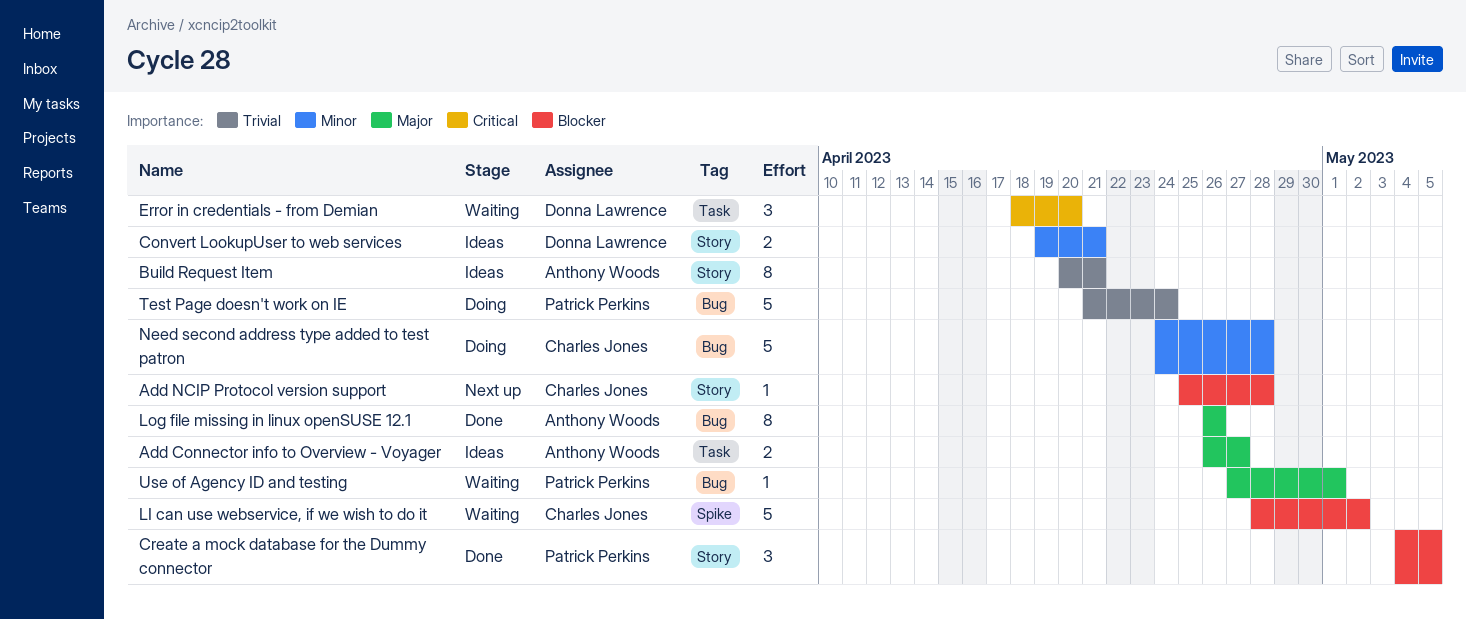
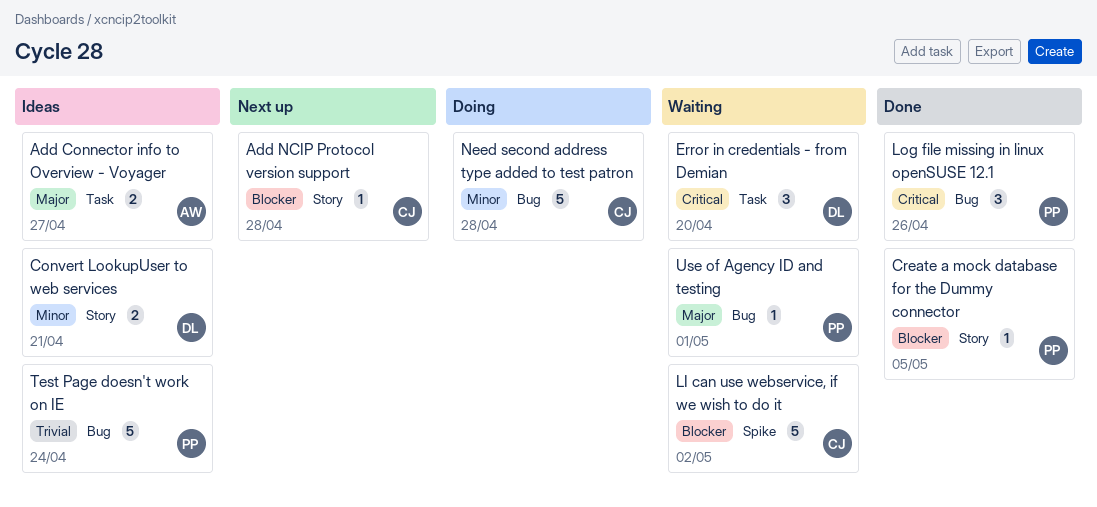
Build Request Item: present -> none
Create a mock database for the Dummy connector, estimate: 3 -> 1
Log file missing in linux openSUSE 12.1, owner: Anthony Woods -> Patrick Perkins
Log file missing in linux openSUSE 12.1, priority: Major -> Critical
Log file missing in linux openSUSE 12.1, estimate: 8 -> 3
Test Page doesn't work on IE, status: Doing -> Ideas

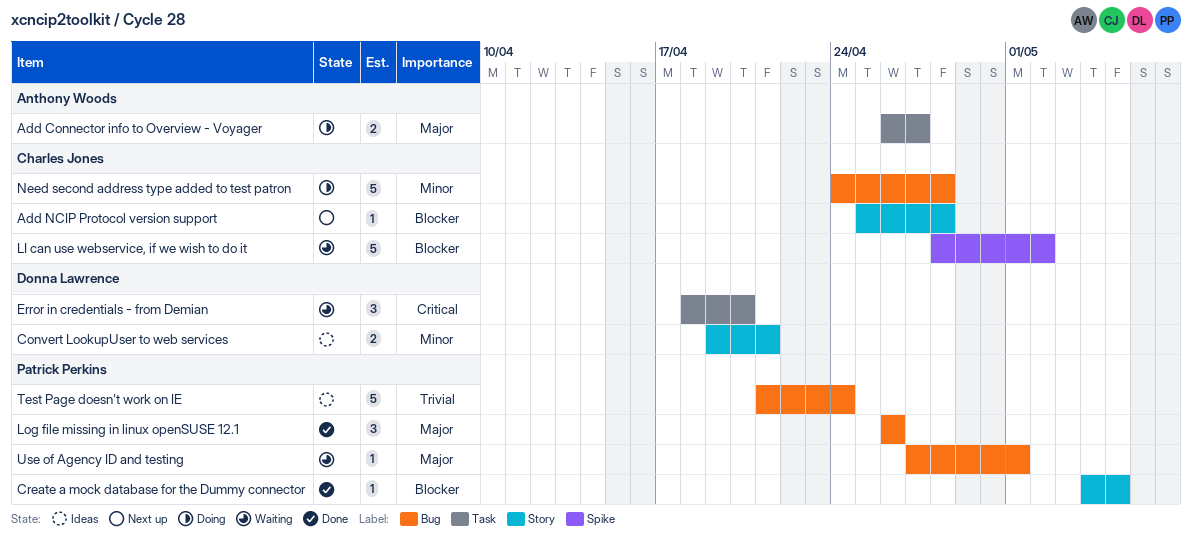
Add Connector info to Overview - Voyager, status: Ideas -> Doing
Log file missing in linux openSUSE 12.1, priority: Critical -> Major

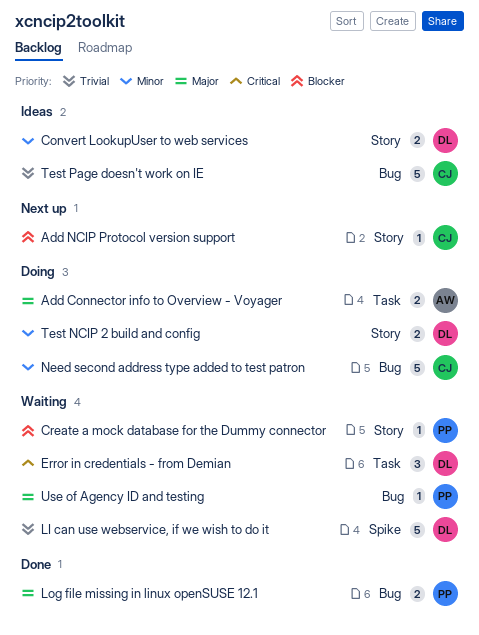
Create a mock database for the Dummy connector, status: Done -> Waiting
LI can use webservice, if we wish to do it, owner: Charles Jones -> Donna Lawrence
LI can use webservice, if we wish to do it, priority: Blocker -> Trivial
Log file missing in linux openSUSE 12.1, estimate: 3 -> 2
Test NCIP 2 build and config: none -> present
Test Page doesn't work on IE, owner: Patrick Perkins -> Charles Jones

